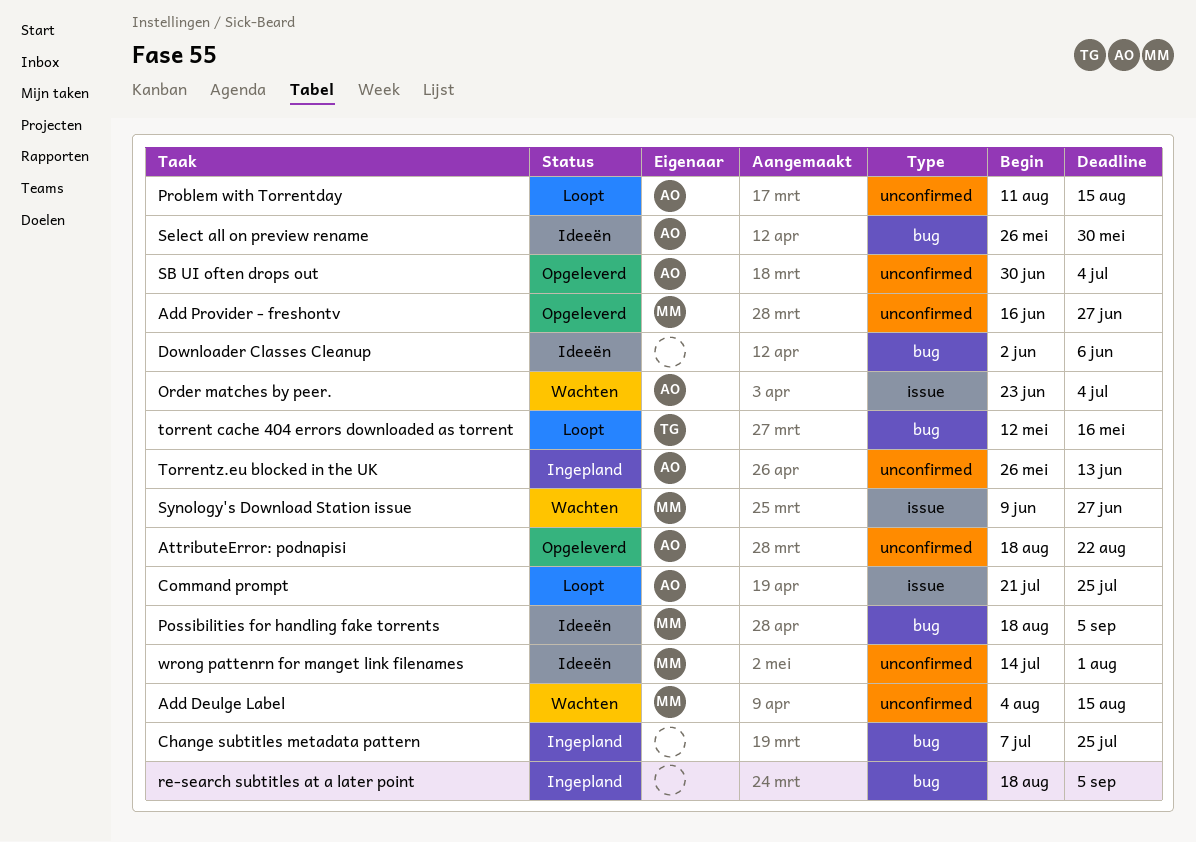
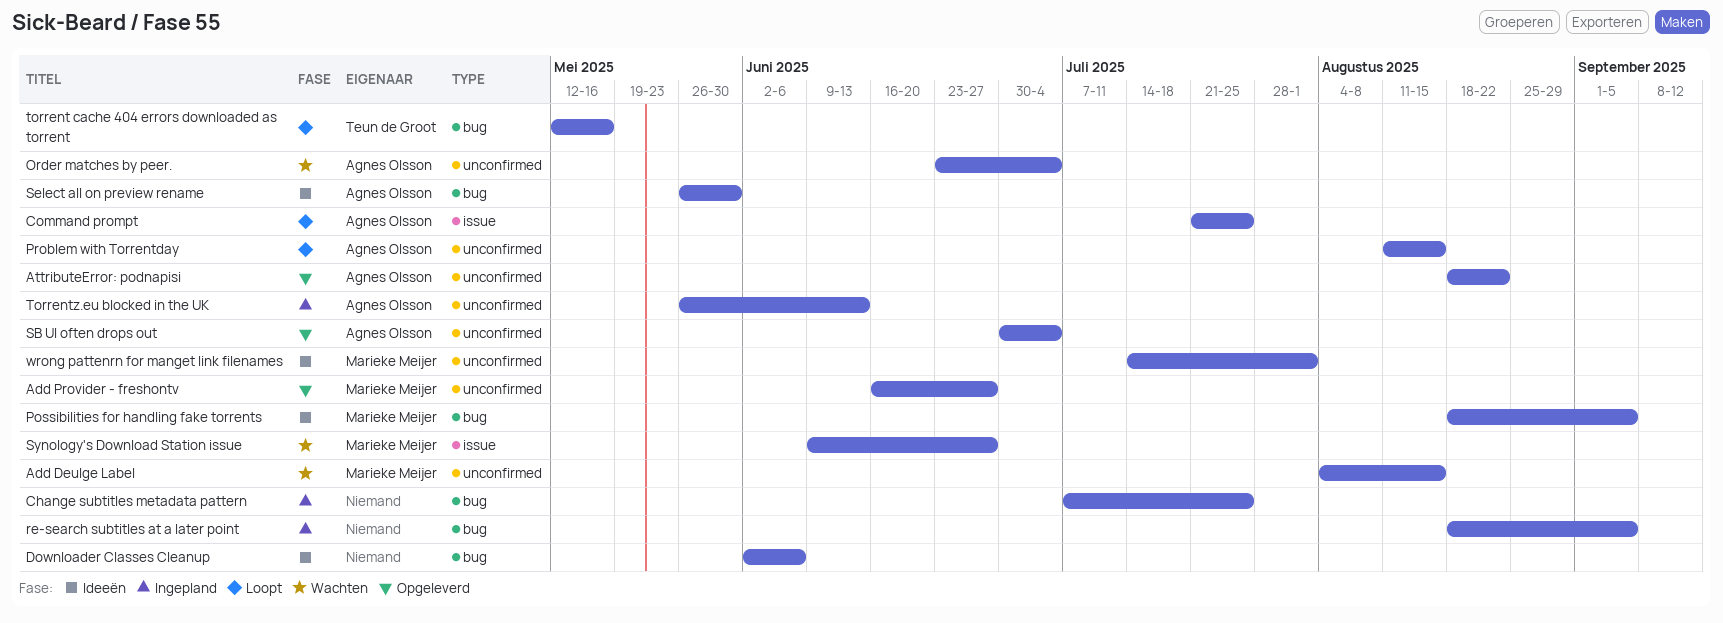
Order matches by peer., label: issue -> unconfirmed

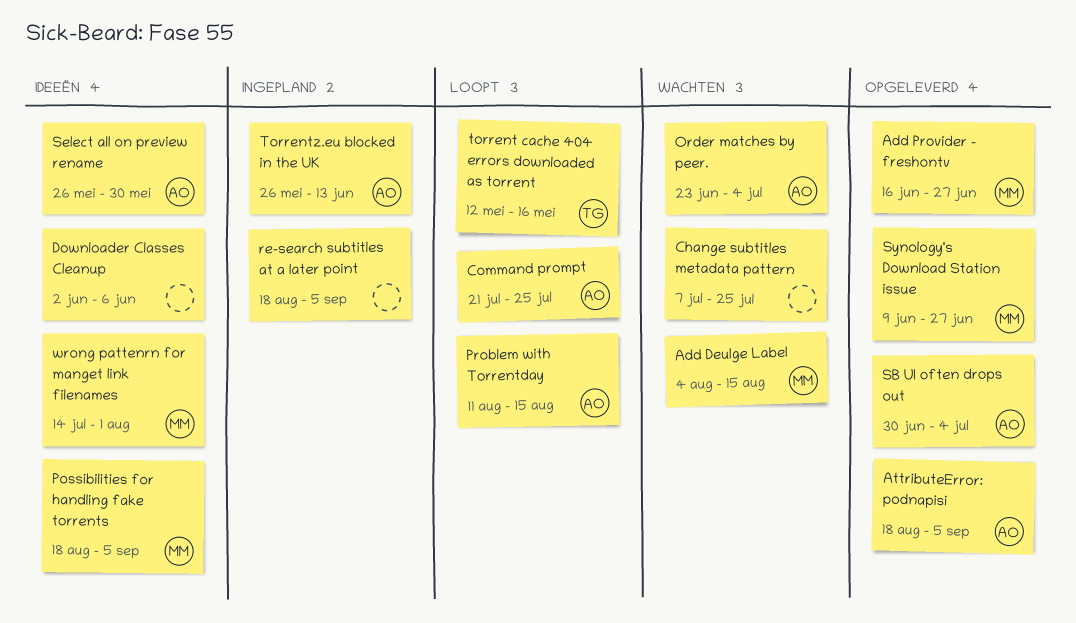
AttributeError: podnapisi, due: Aug 22 -> Sep 5
Change subtitles metadata pattern, status: Ingepland -> Wachten
Synology's Download Station issue, status: Wachten -> Opgeleverd

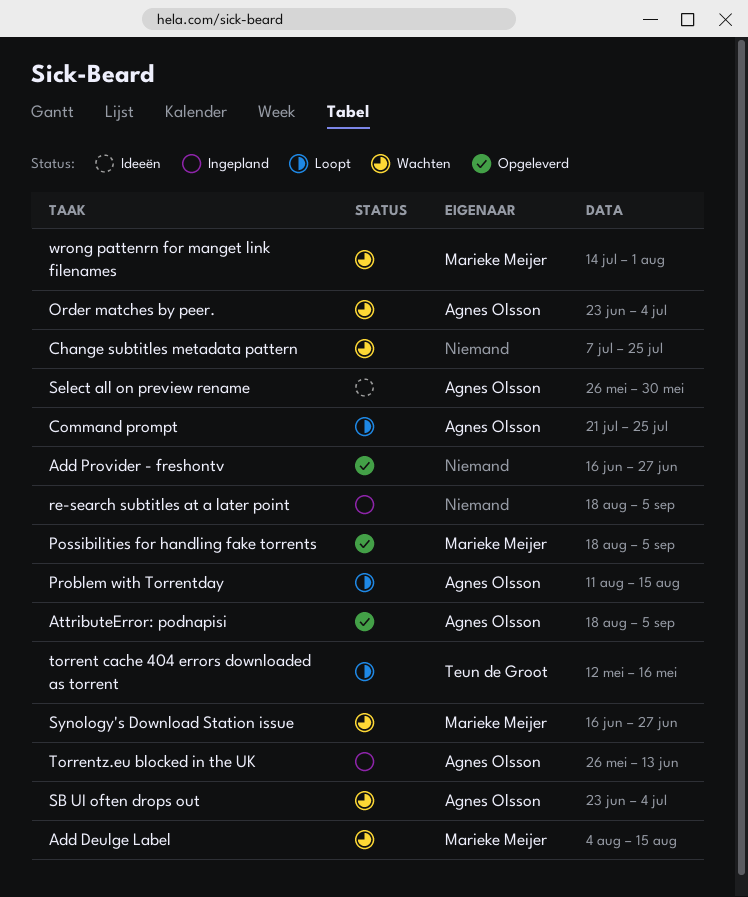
Add Provider - freshontv, owner: Marieke Meijer -> none
Downloader Classes Cleanup: present -> none
Possibilities for handling fake torrents, status: Ideeën -> Opgeleverd
SB UI often drops out, status: Opgeleverd -> Wachten
SB UI often drops out, start: Jun 30 -> Jun 23
Synology's Download Station issue, status: Opgeleverd -> Wachten
Synology's Download Station issue, start: Jun 9 -> Jun 16
wrong pattenrn for manget link filenames, status: Ideeën -> Wachten

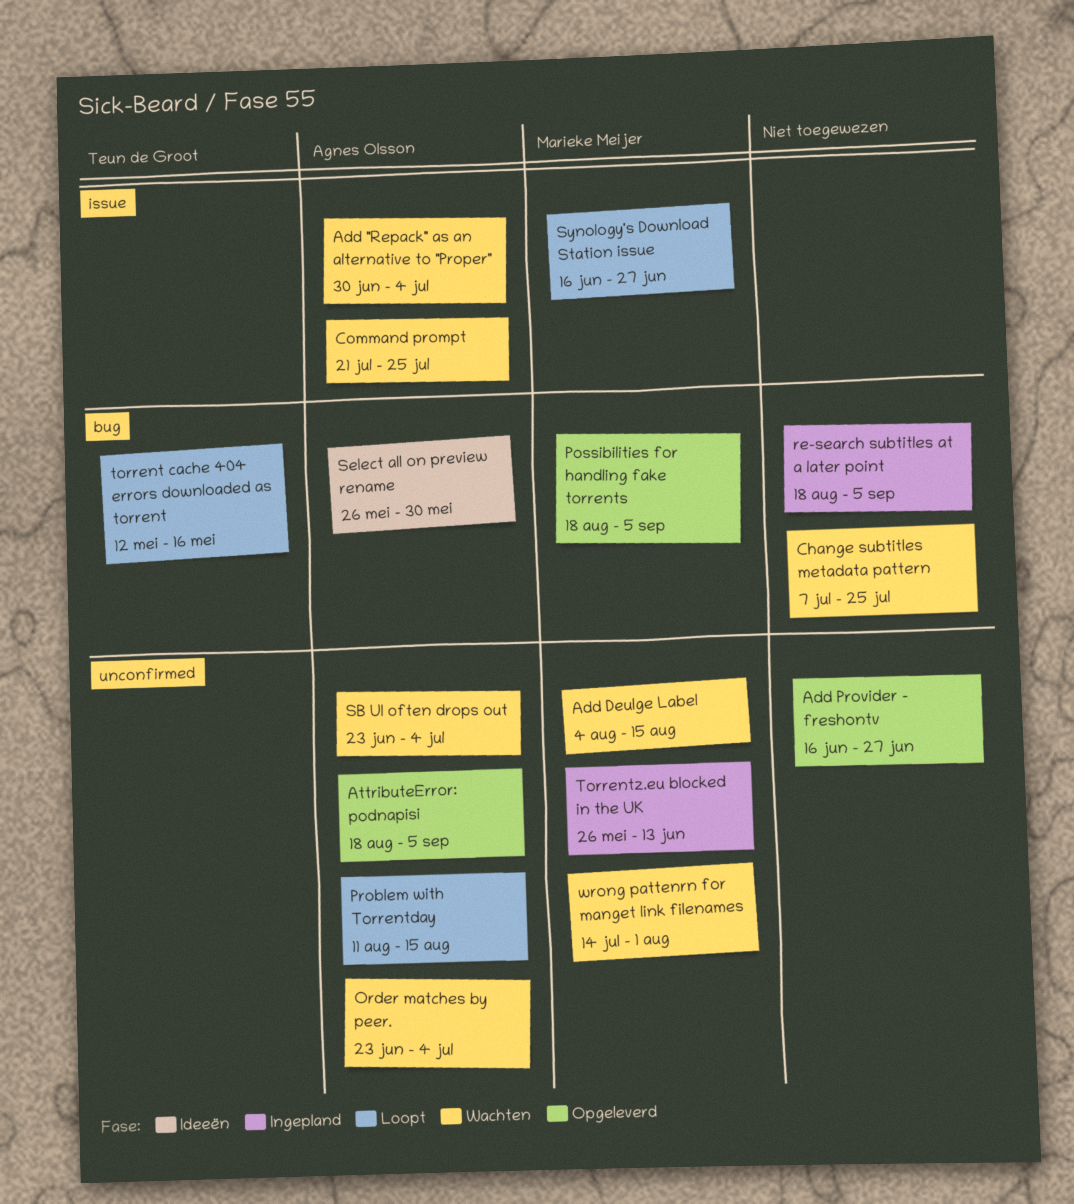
Add "Repack" as an alternative to "Proper": none -> present
Command prompt, status: Loopt -> Wachten
Synology's Download Station issue, status: Wachten -> Loopt
Torrentz.eu blocked in the UK, owner: Agnes Olsson -> Marieke Meijer

